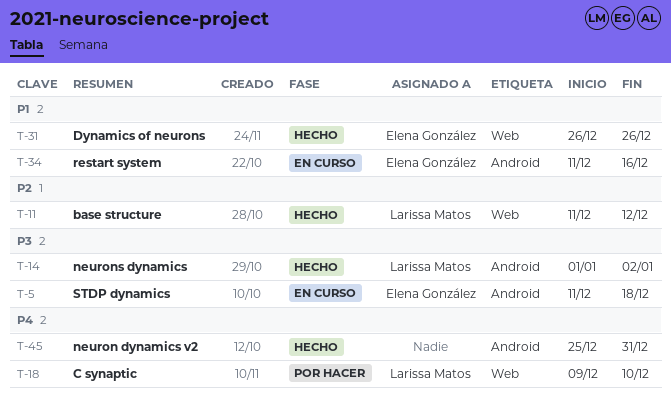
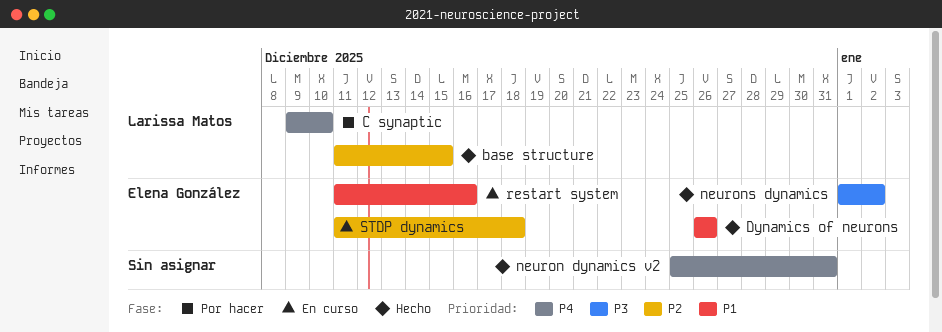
base structure, due: Dec 12 -> Dec 15
neurons dynamics, owner: Larissa Matos -> Elena González
STDP dynamics, priority: P3 -> P2

